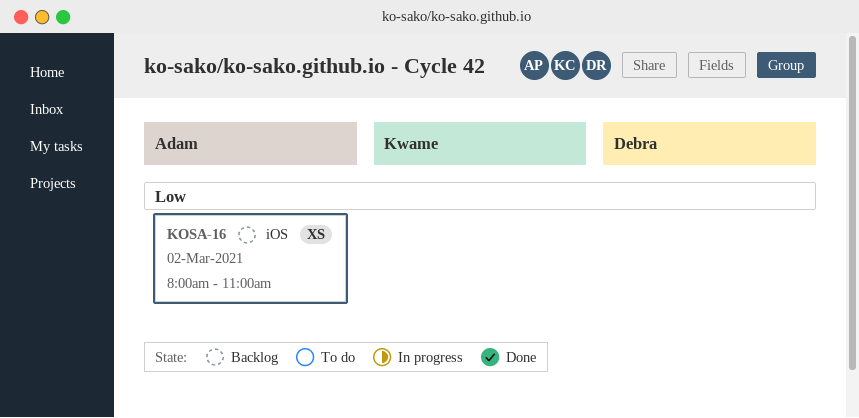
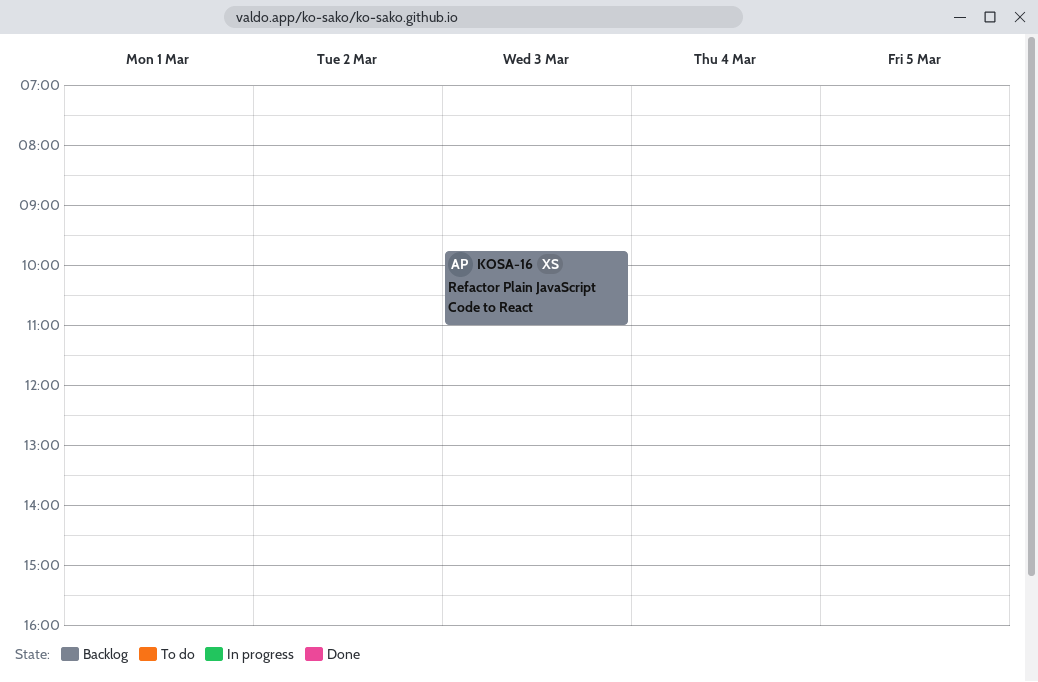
KOSA-16, day: Mar 2 -> Mar 3
KOSA-16, begins: 08:00 -> 09:45

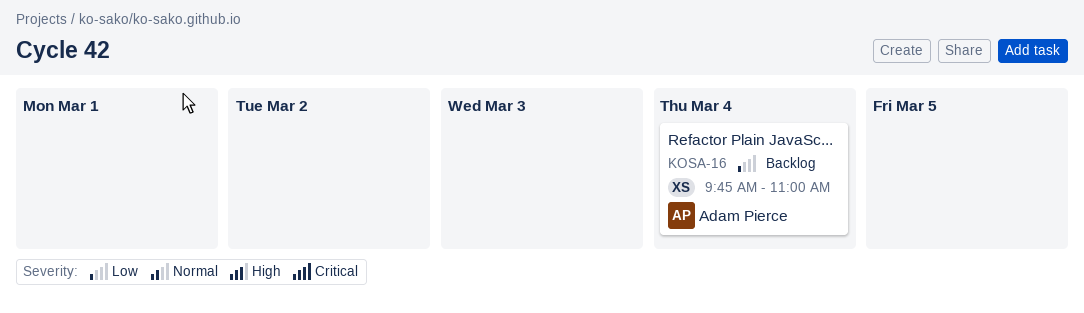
KOSA-16, day: Mar 3 -> Mar 4

